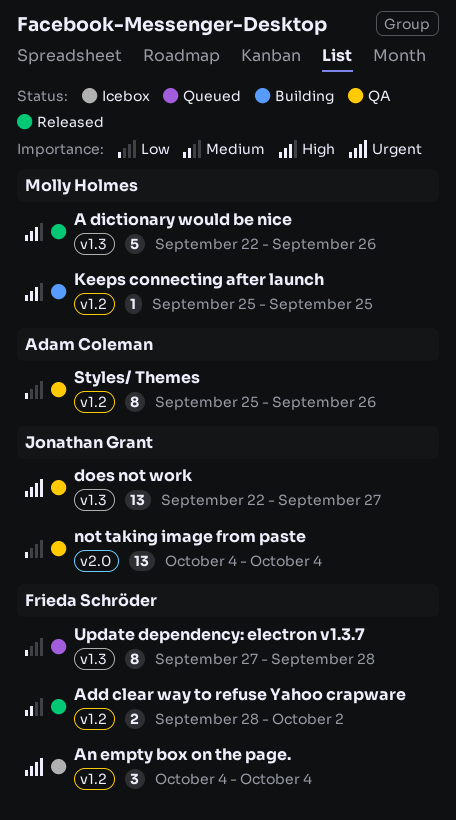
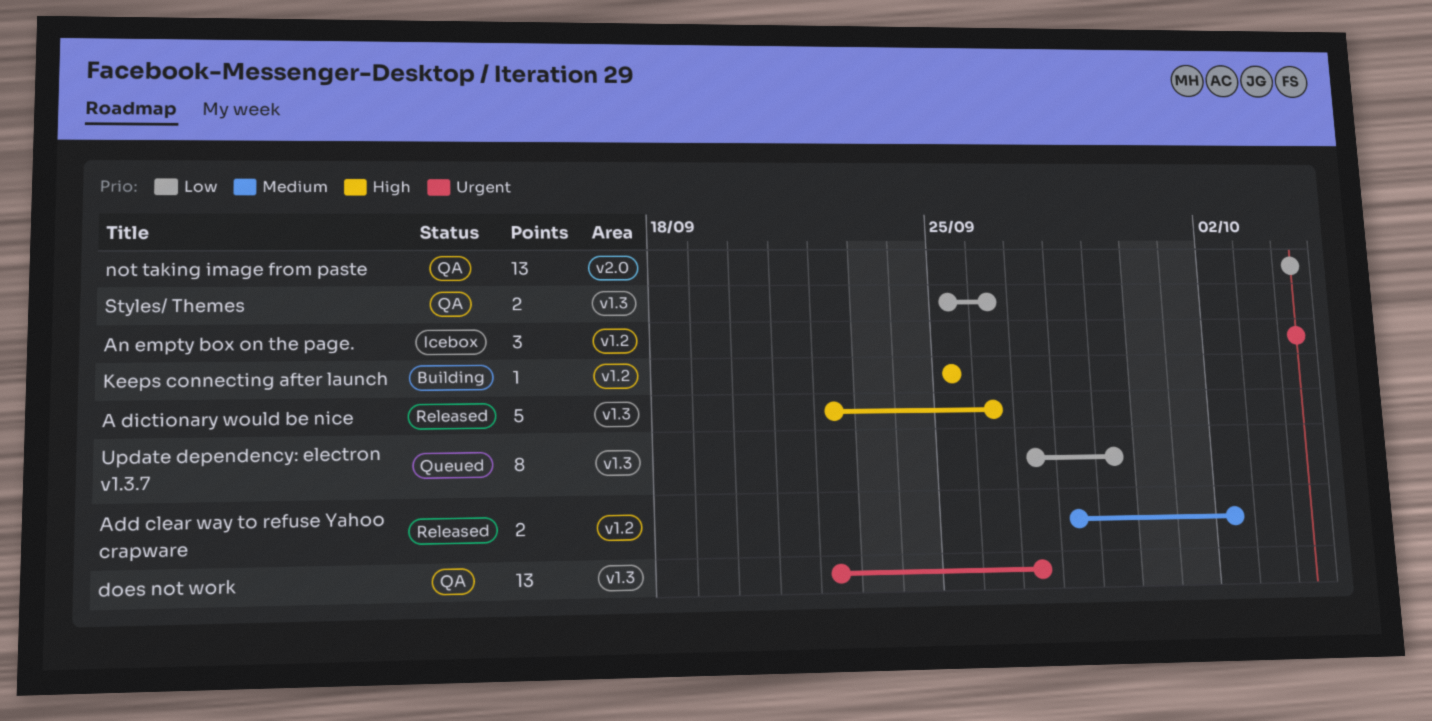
Styles/ Themes, label: v1.2 -> v1.3
Styles/ Themes, estimate: 8 -> 2
Update dependency: electron v1.3.7, due: Sep 28 -> Sep 29

